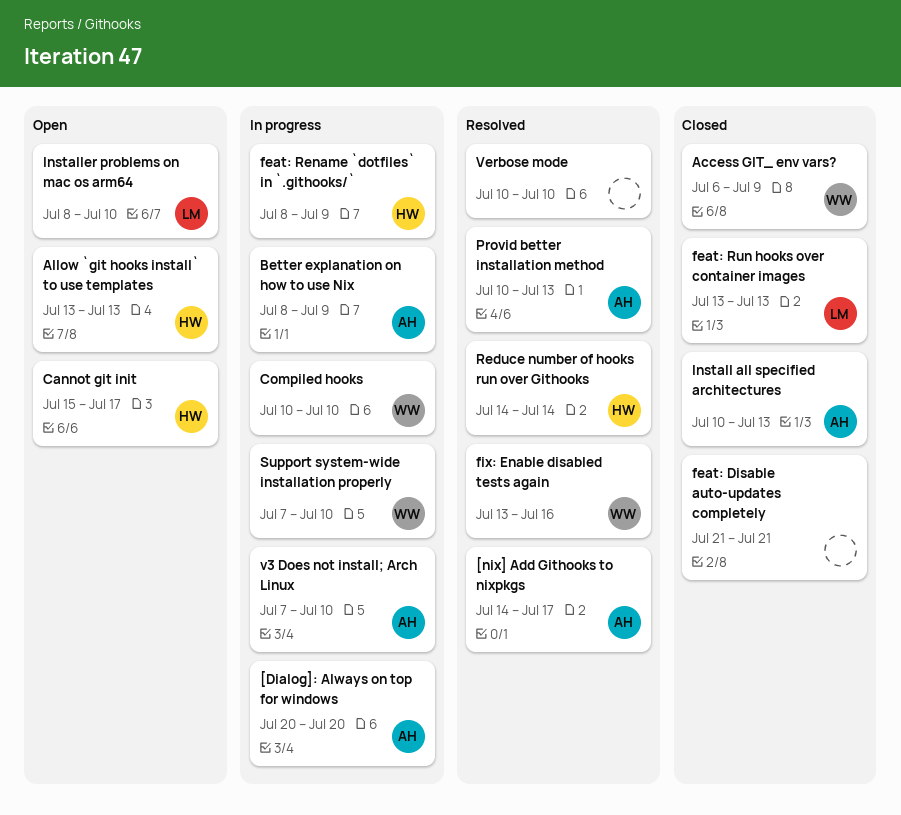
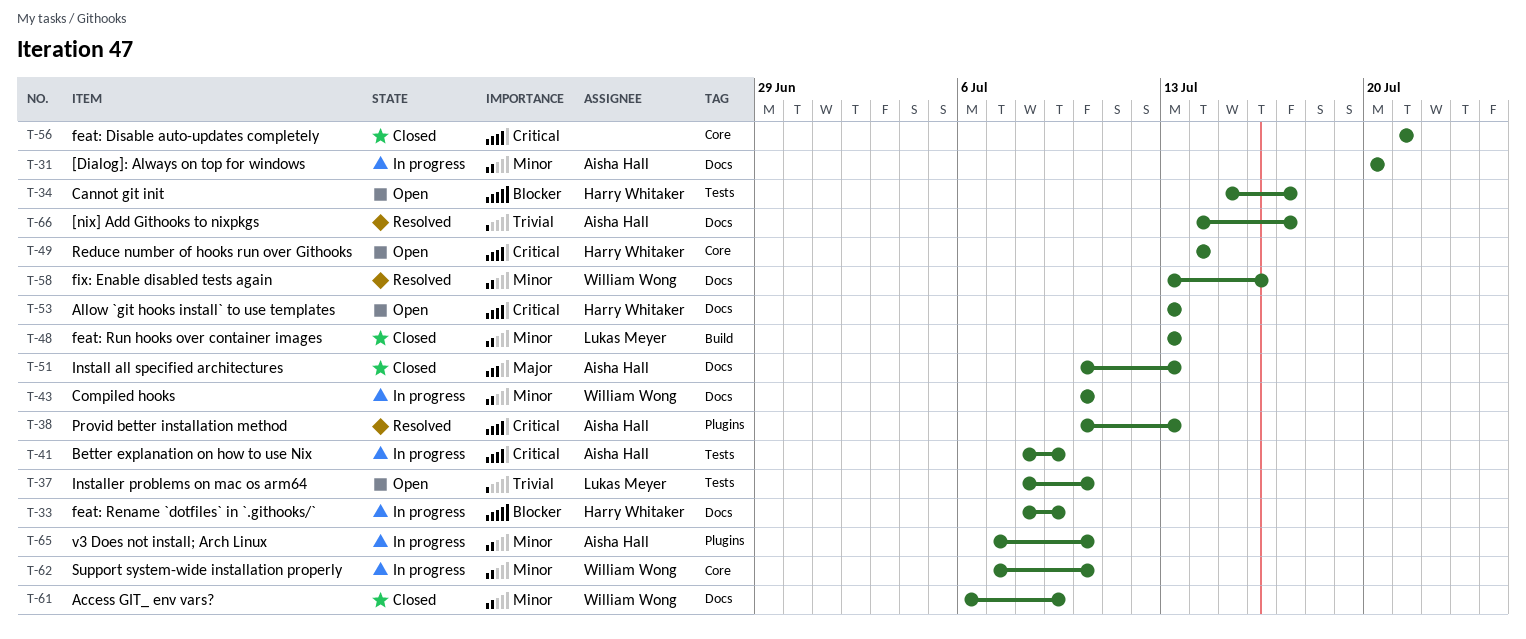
Reduce number of hooks run over Githooks, status: Resolved -> Open
Verbose mode: present -> none

